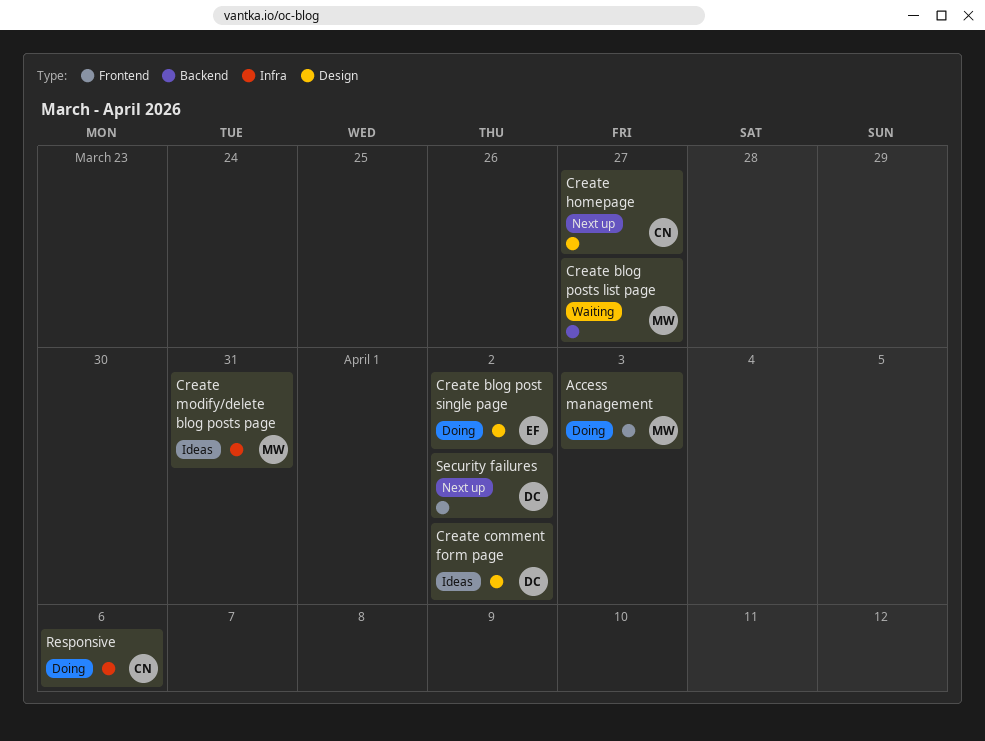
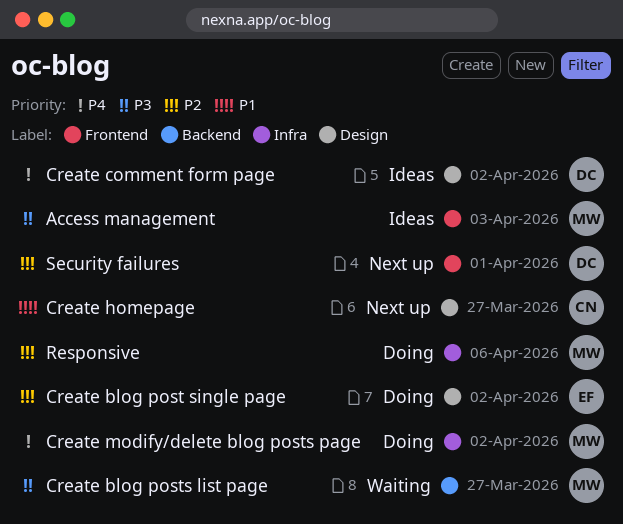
Access management, status: Doing -> Ideas
Create modify/delete blog posts page, status: Ideas -> Doing
Create modify/delete blog posts page, due: Mar 31 -> Apr 2
Responsive, owner: CN -> MW
Security failures, due: Apr 2 -> Apr 1

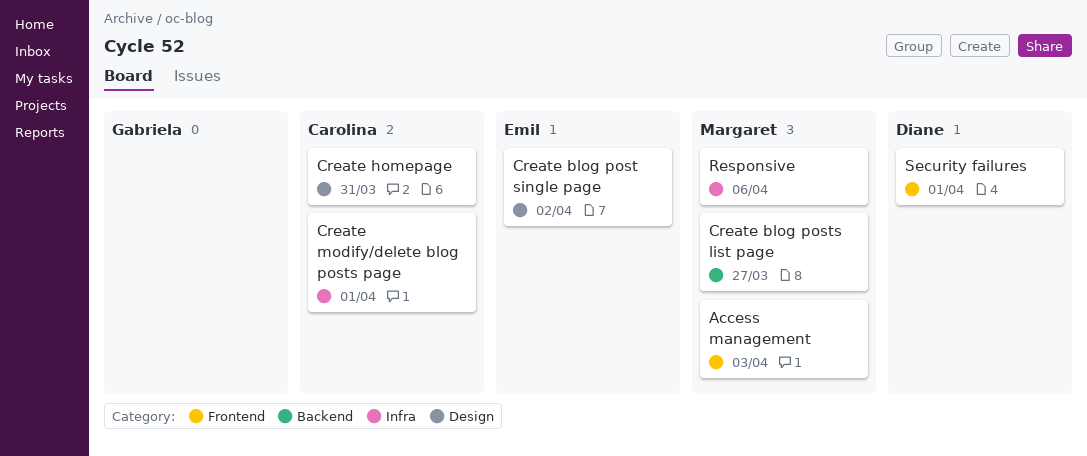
Create comment form page: present -> none
Create homepage, due: Mar 27 -> Mar 31
Create modify/delete blog posts page, owner: Margaret -> Carolina
Create modify/delete blog posts page, due: Apr 2 -> Apr 1

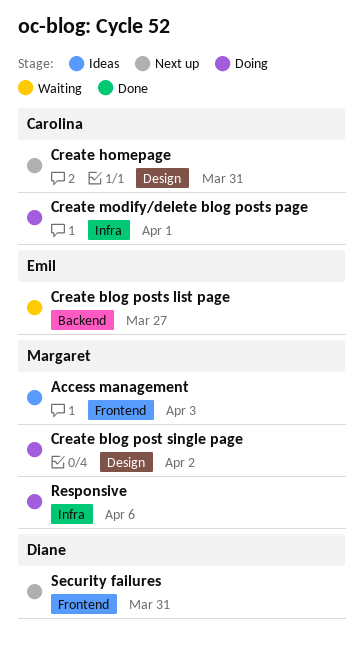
Create blog post single page, owner: Emil -> Margaret
Create blog posts list page, owner: Margaret -> Emil
Security failures, due: Apr 1 -> Mar 31

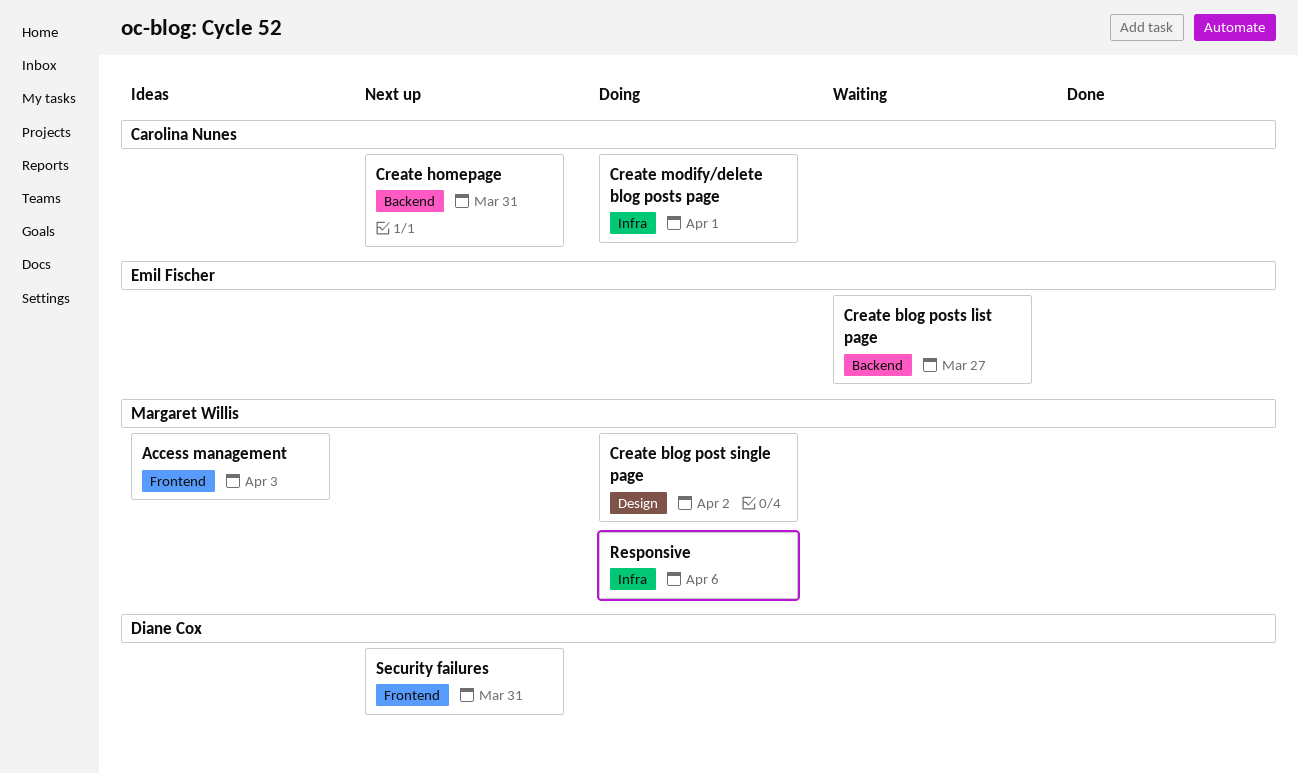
Create homepage, label: Design -> Backend

